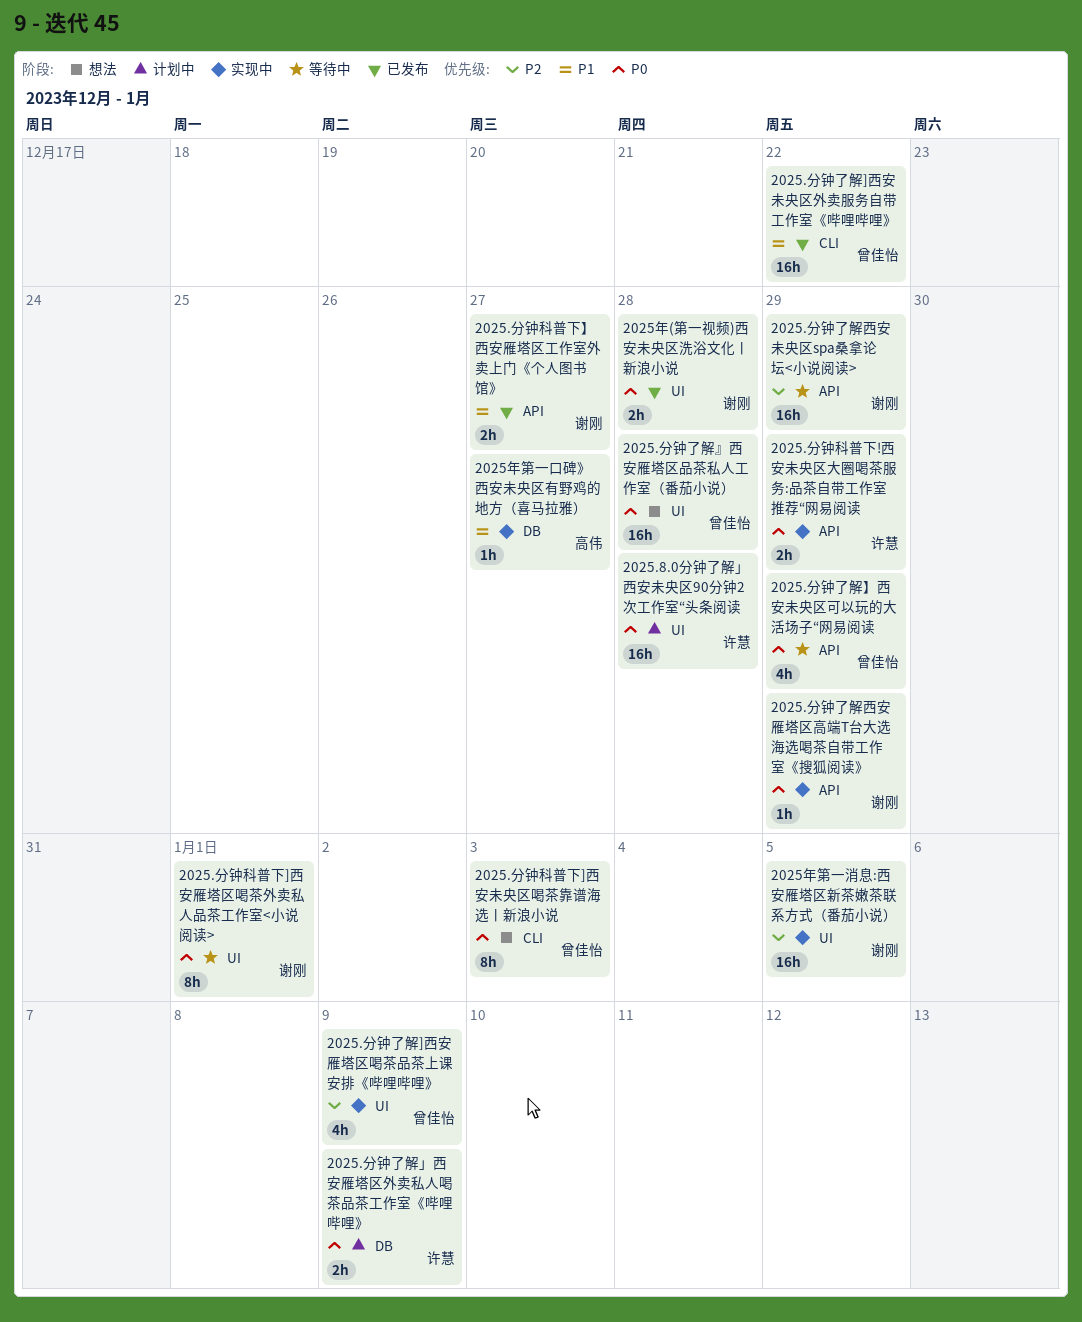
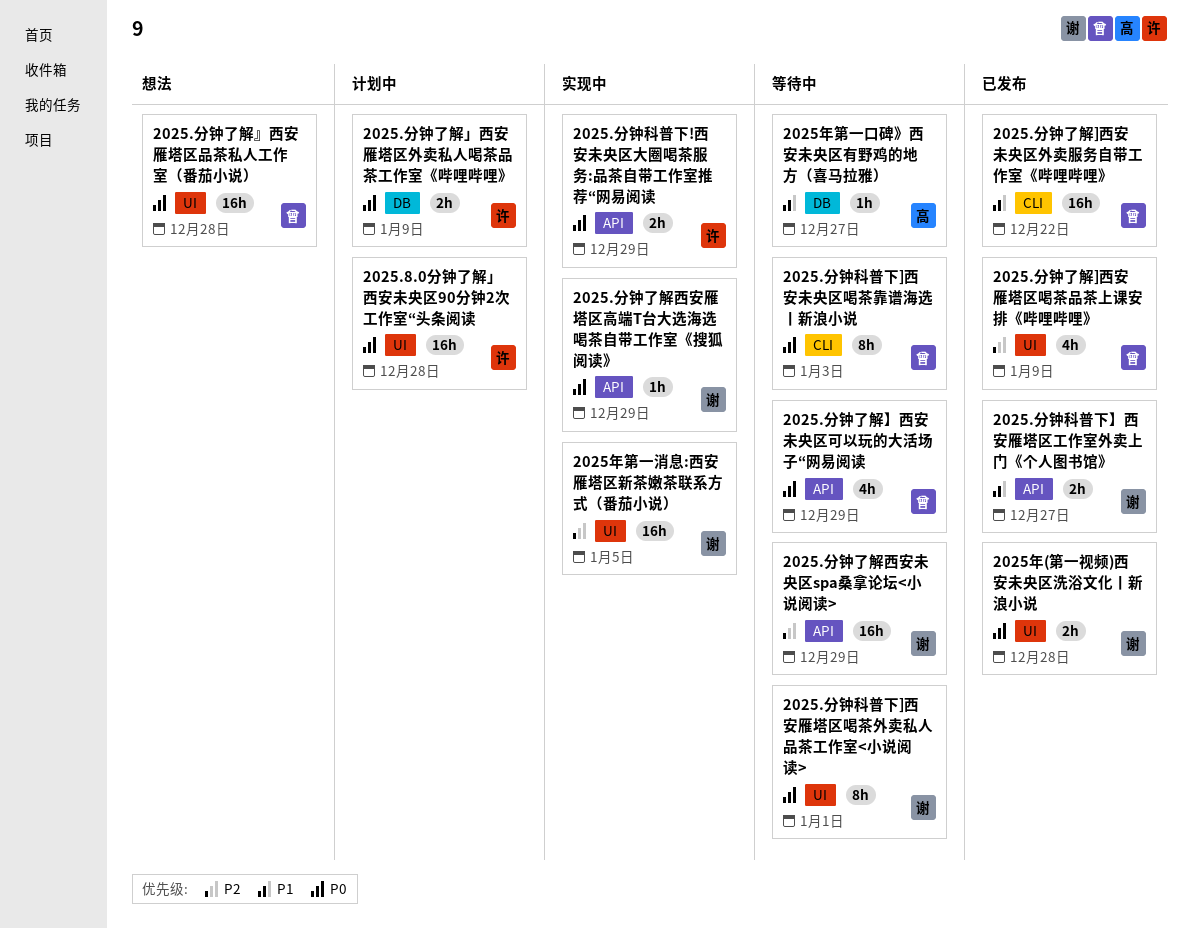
2025.分钟了解]西安雁塔区喝茶品茶上课安排《哔哩哔哩》, status: 实现中 -> 已发布
2025.分钟科普下]西安未央区喝茶靠谱海选丨新浪小说, status: 想法 -> 等待中
2025年第一口碑》西安未央区有野鸡的地方（喜马拉雅）, status: 实现中 -> 等待中

